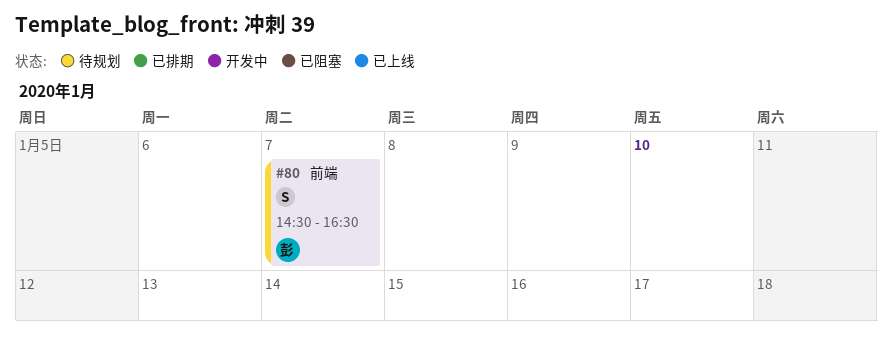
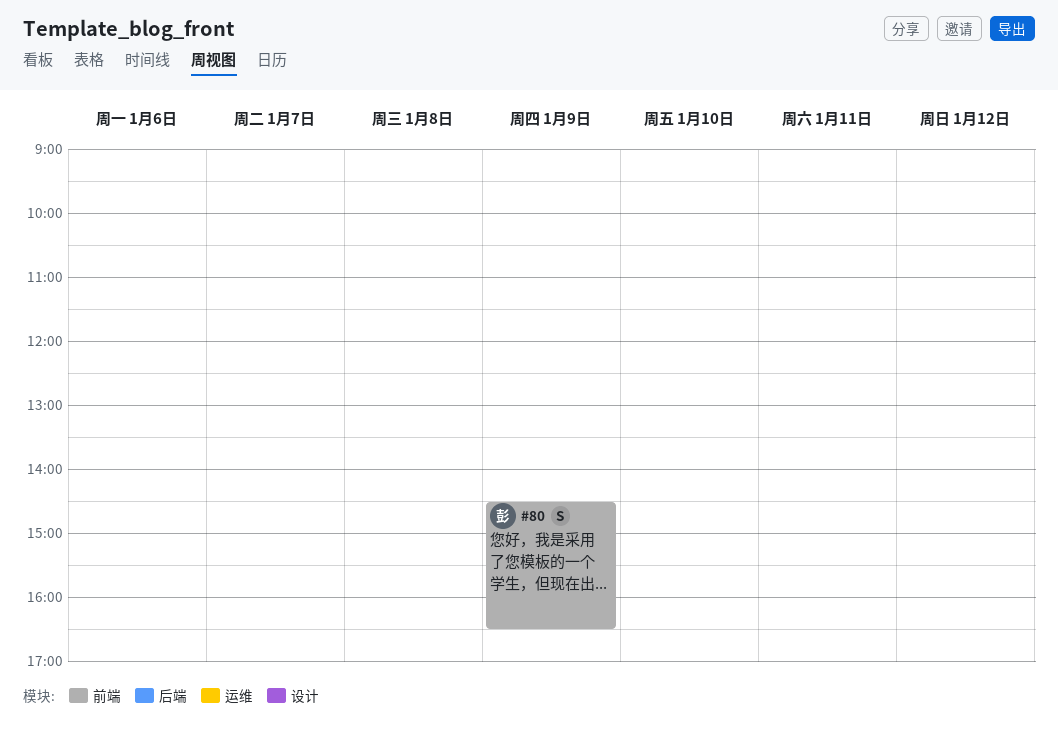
#80, day: Jan 7 -> Jan 9

